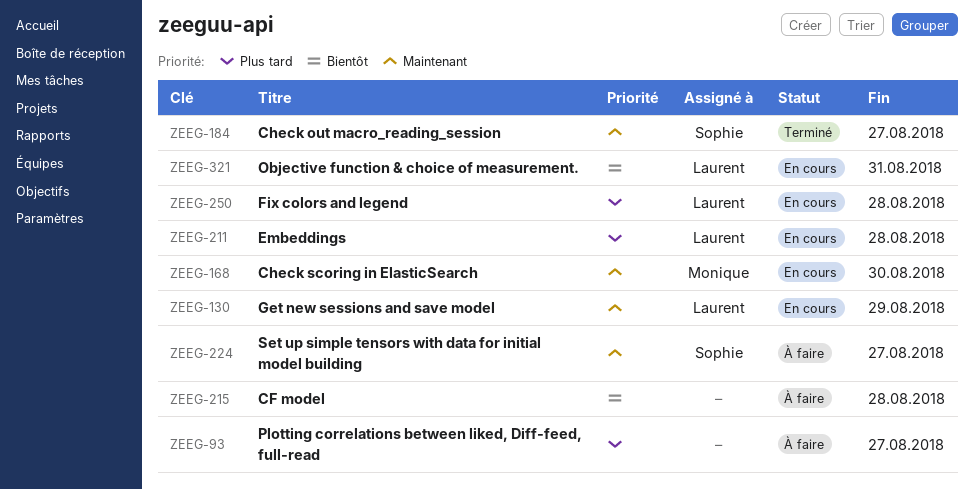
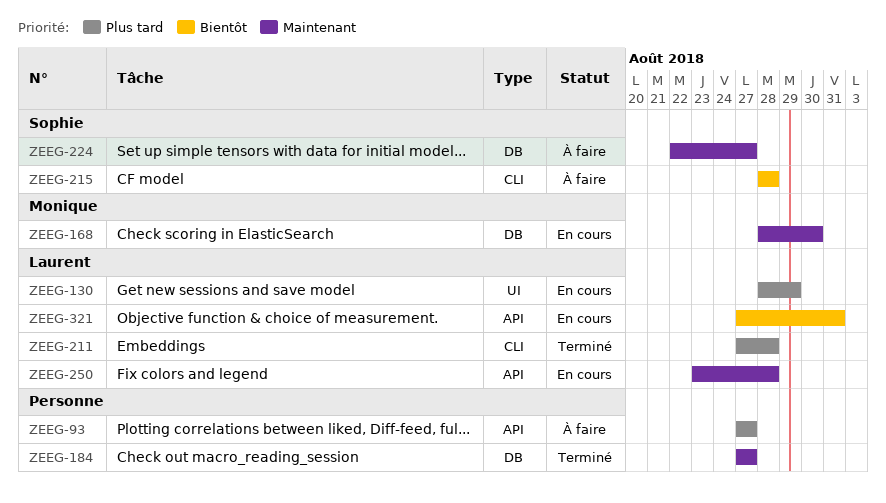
ZEEG-130, priority: Maintenant -> Plus tard
ZEEG-184, owner: Sophie -> none
ZEEG-211, status: En cours -> Terminé
ZEEG-215, owner: none -> Sophie
ZEEG-250, priority: Plus tard -> Maintenant

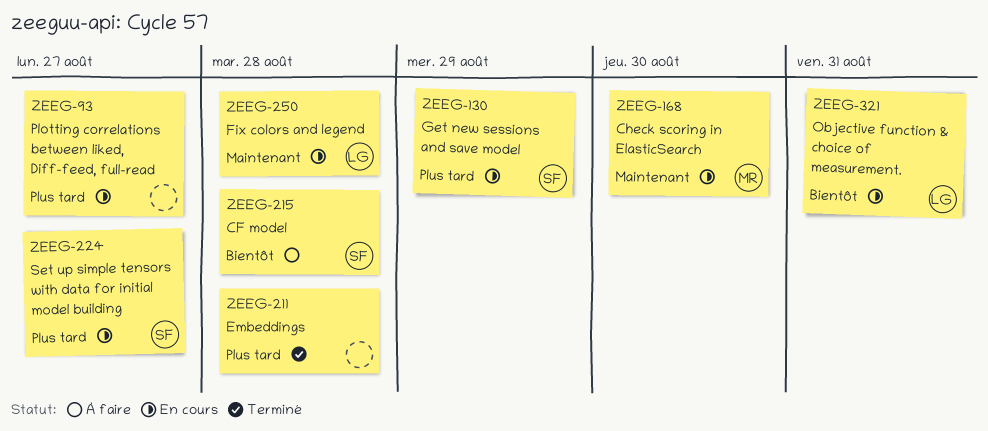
ZEEG-93, status: À faire -> En cours
ZEEG-130, owner: Laurent -> Sophie
ZEEG-184: present -> none
ZEEG-211, owner: Laurent -> none
ZEEG-224, status: À faire -> En cours
ZEEG-224, priority: Maintenant -> Plus tard

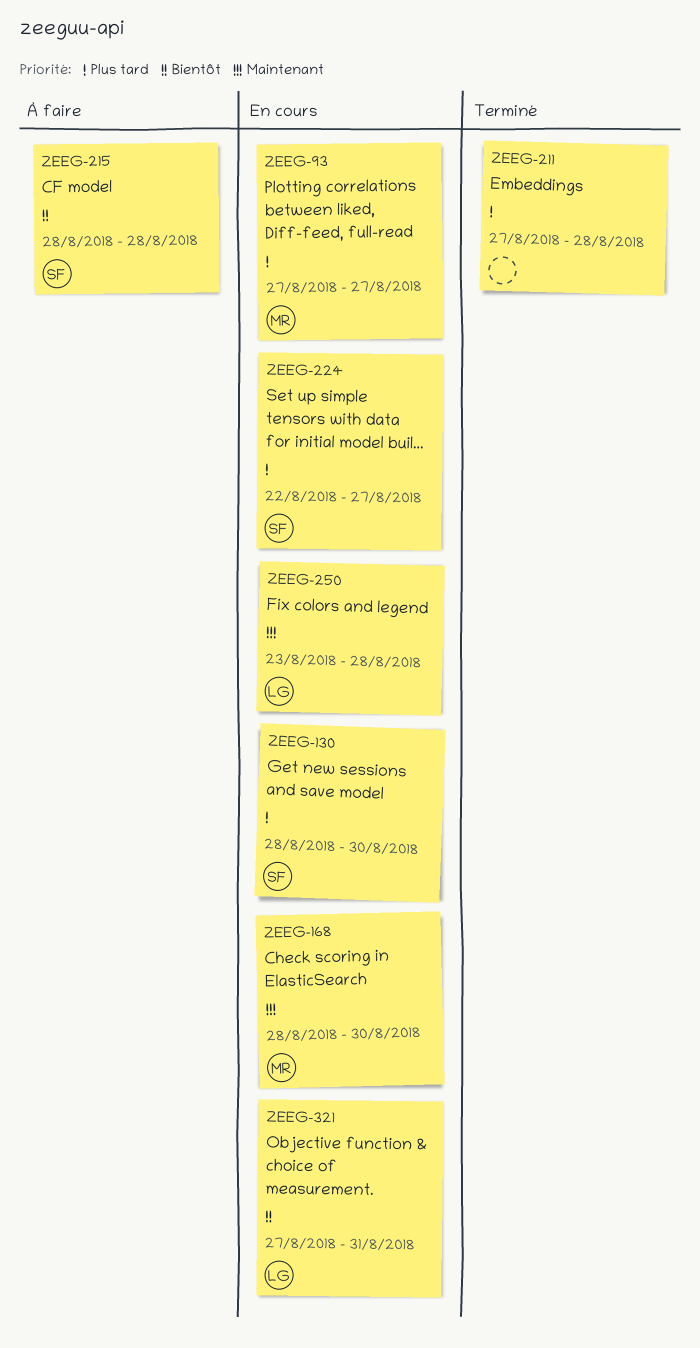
ZEEG-93, owner: none -> MR
ZEEG-130, due: Aug 29 -> Aug 30

